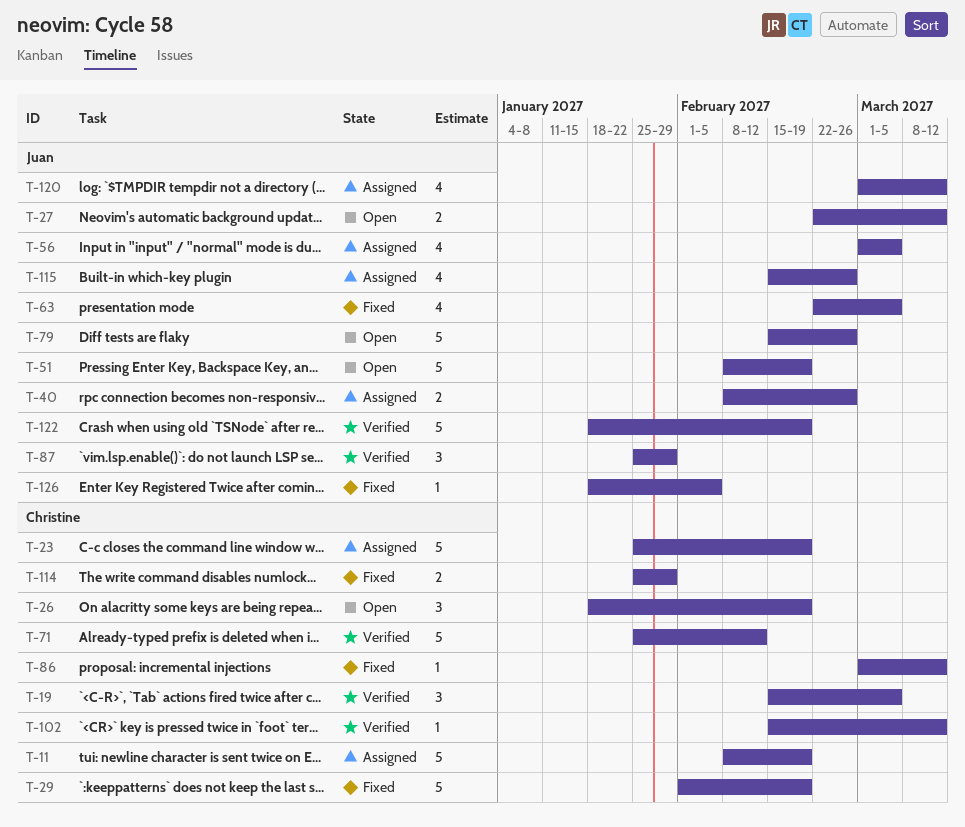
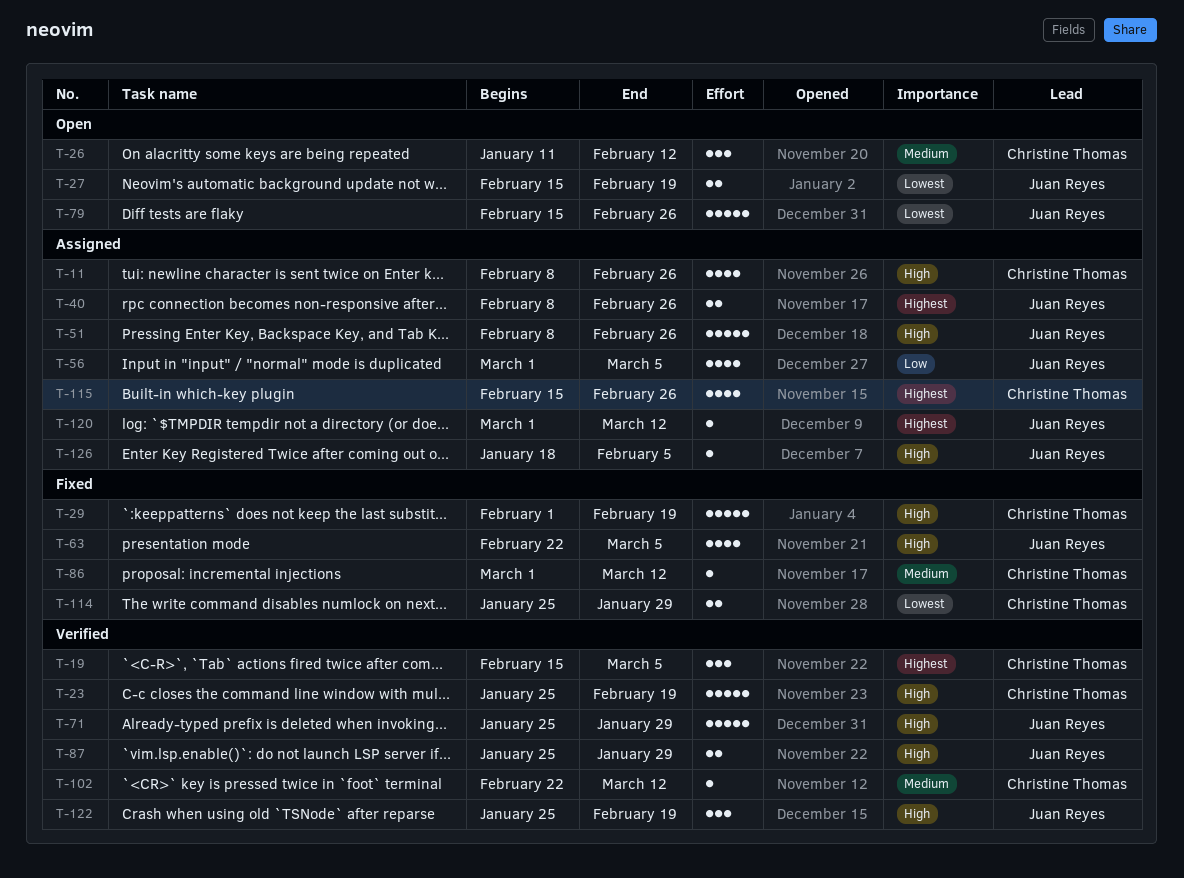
T-11, estimate: 5 -> 4
T-11, due: Feb 19 -> Feb 26
T-23, status: Assigned -> Verified
T-26, start: Jan 18 -> Jan 11
T-26, due: Feb 19 -> Feb 12
T-27, start: Feb 22 -> Feb 15
T-27, due: Mar 12 -> Feb 19
T-51, status: Open -> Assigned
T-51, due: Feb 19 -> Feb 26
T-71, owner: Christine Thomas -> Juan Reyes
T-71, due: Feb 12 -> Jan 29
T-87, estimate: 3 -> 2
T-102, start: Feb 15 -> Feb 22
T-115, owner: Juan Reyes -> Christine Thomas
T-120, estimate: 4 -> 1
T-122, estimate: 5 -> 3
T-122, start: Jan 18 -> Jan 25
T-126, status: Fixed -> Assigned

